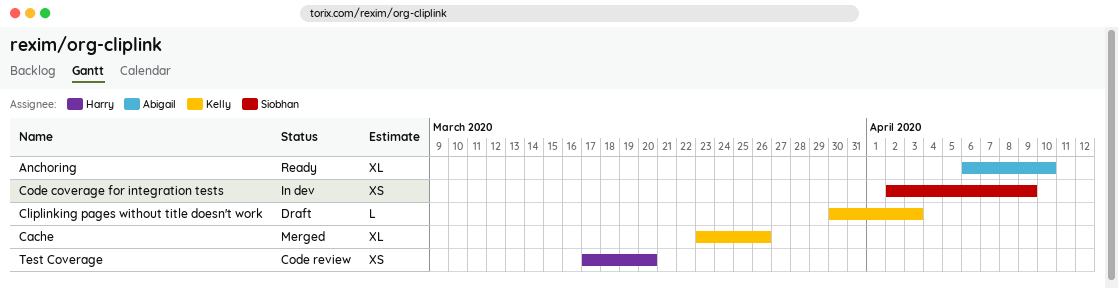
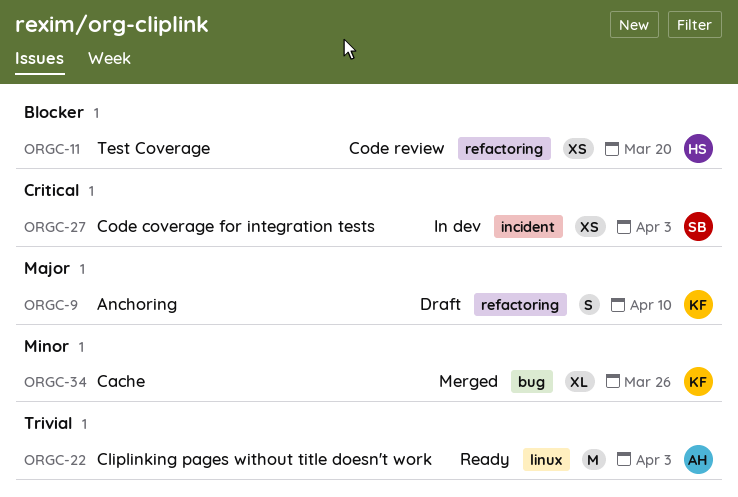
Anchoring, status: Ready -> Draft
Anchoring, owner: Abigail -> Kelly
Anchoring, estimate: XL -> S
Cliplinking pages without title doesn't work, status: Draft -> Ready
Cliplinking pages without title doesn't work, owner: Kelly -> Abigail
Cliplinking pages without title doesn't work, estimate: L -> M
Code coverage for integration tests, due: Apr 9 -> Apr 3

